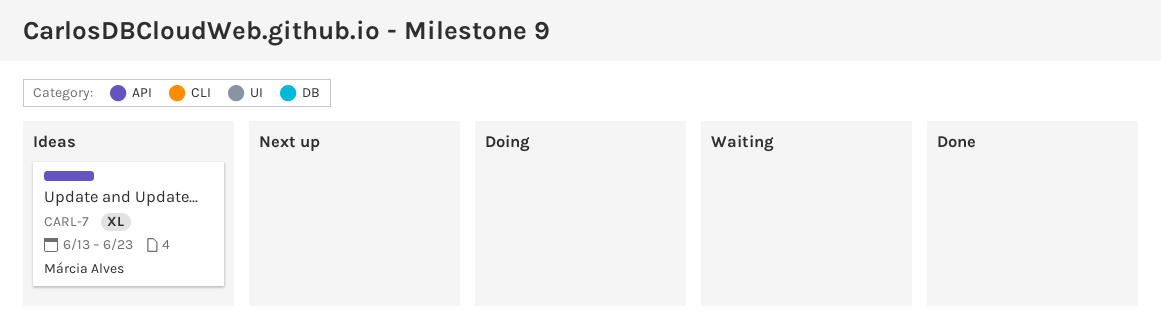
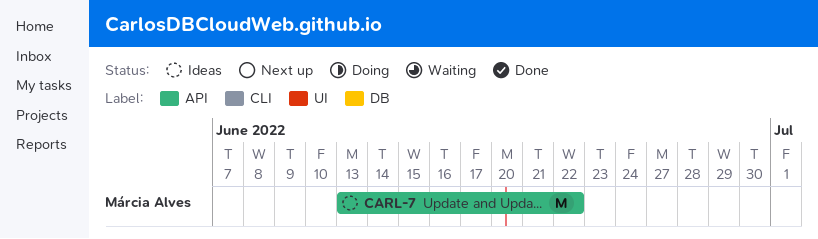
CARL-7, estimate: XL -> M
CARL-7, due: Jun 23 -> Jun 22

